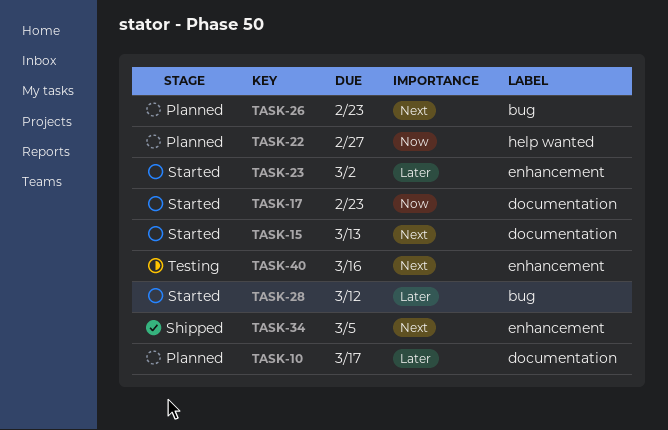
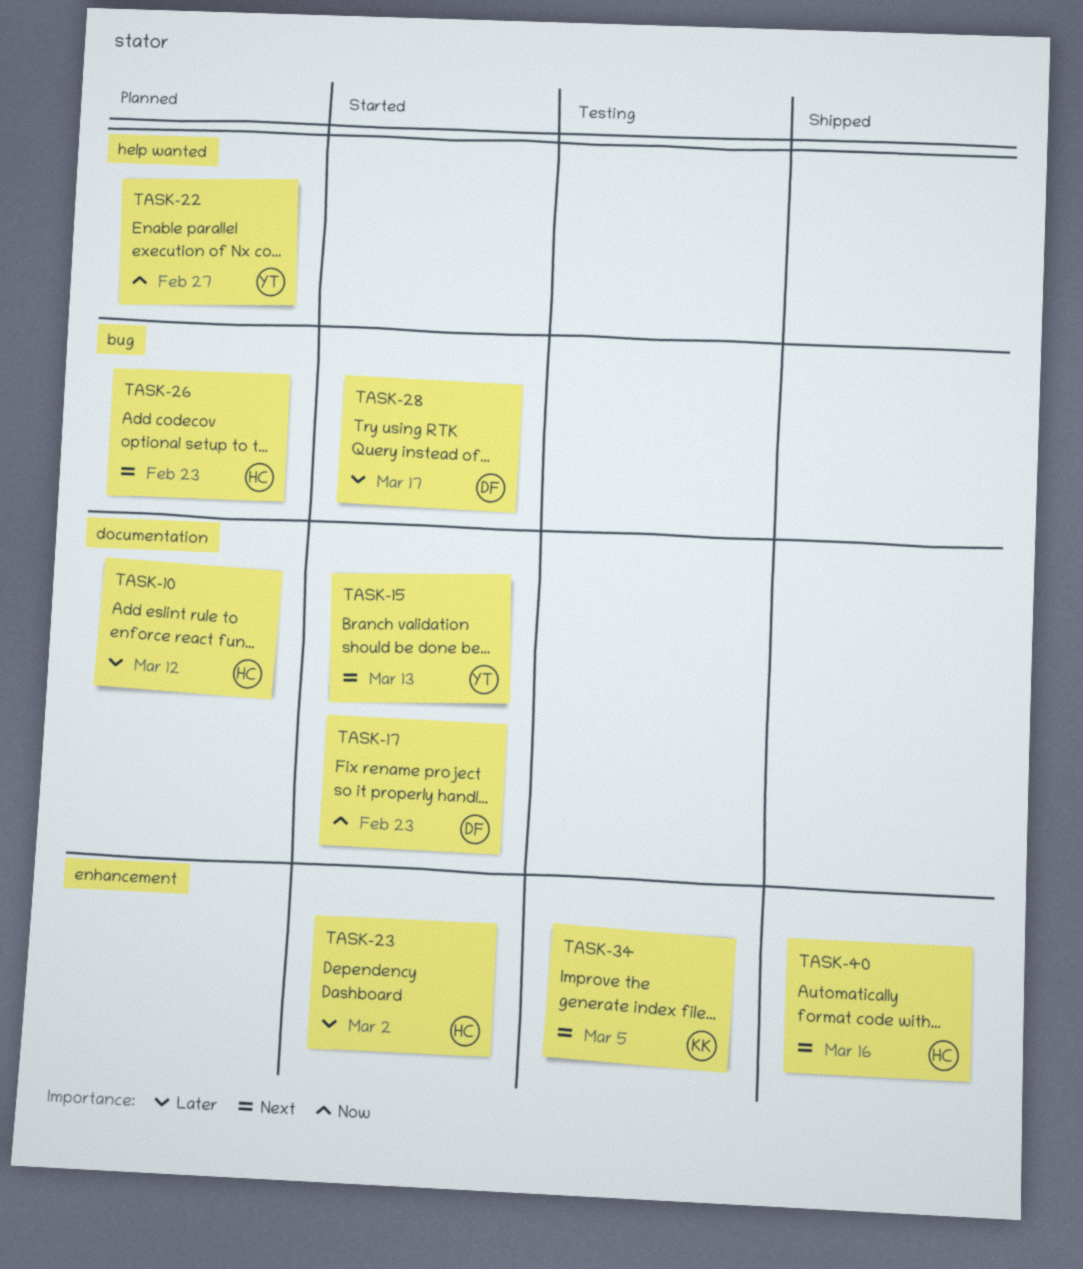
TASK-10, due: Mar 17 -> Mar 12
TASK-28, due: Mar 12 -> Mar 17
TASK-34, status: Shipped -> Testing
TASK-40, status: Testing -> Shipped

